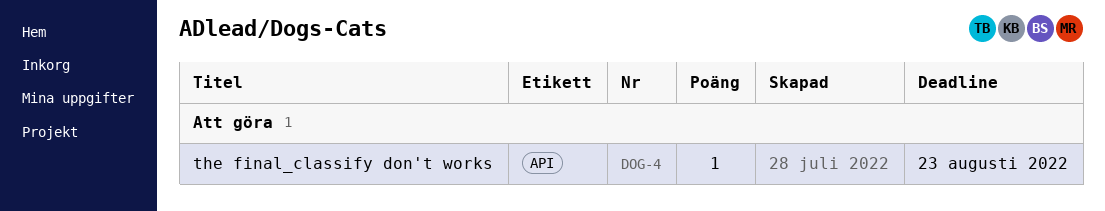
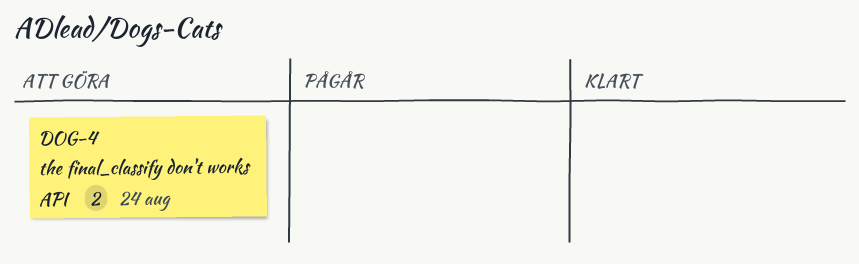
DOG-4, estimate: 1 -> 2
DOG-4, due: Aug 23 -> Aug 24

